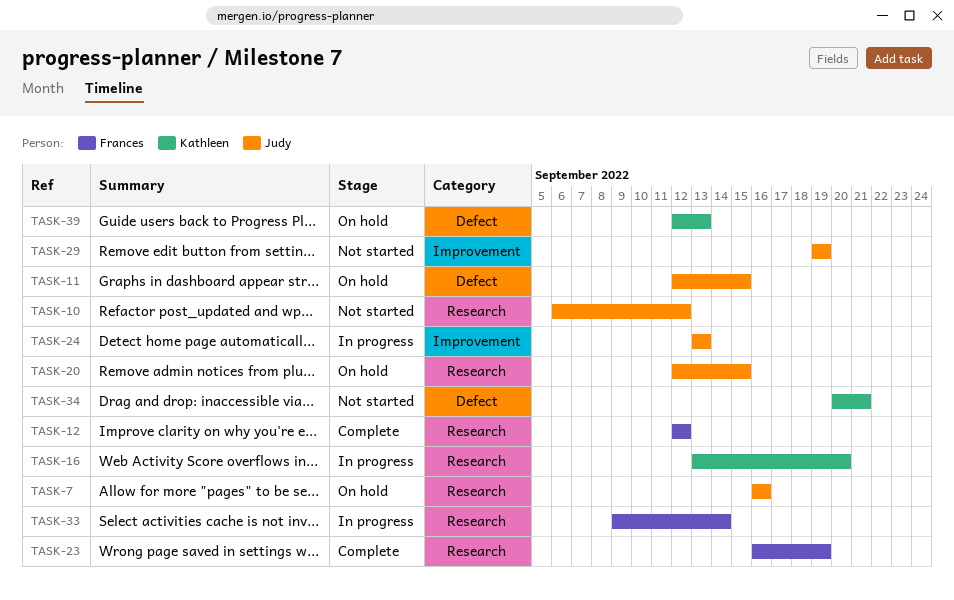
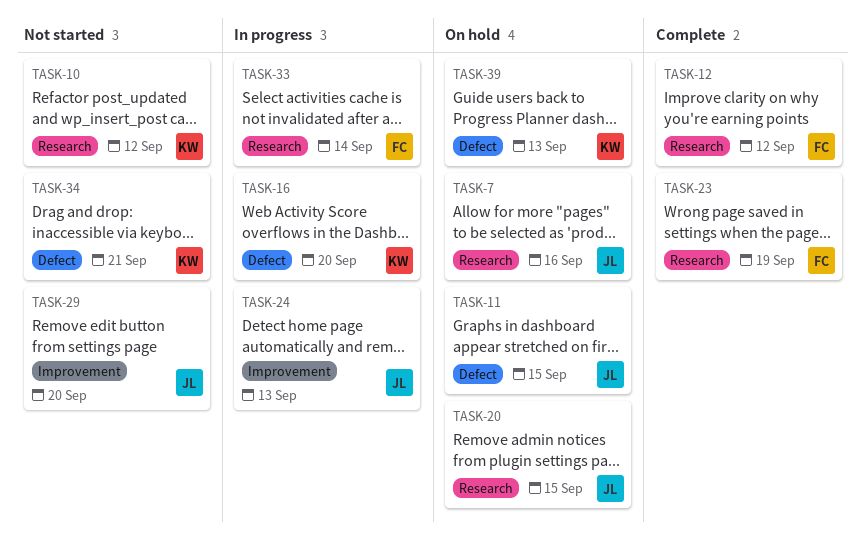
TASK-10, owner: Judy -> Kathleen
TASK-16, label: Research -> Defect
TASK-29, due: Sep 19 -> Sep 20

